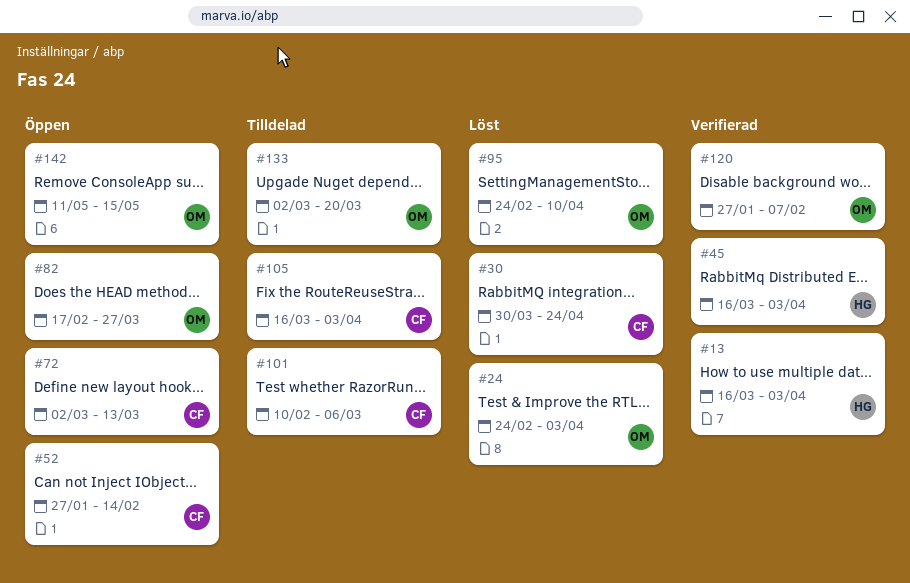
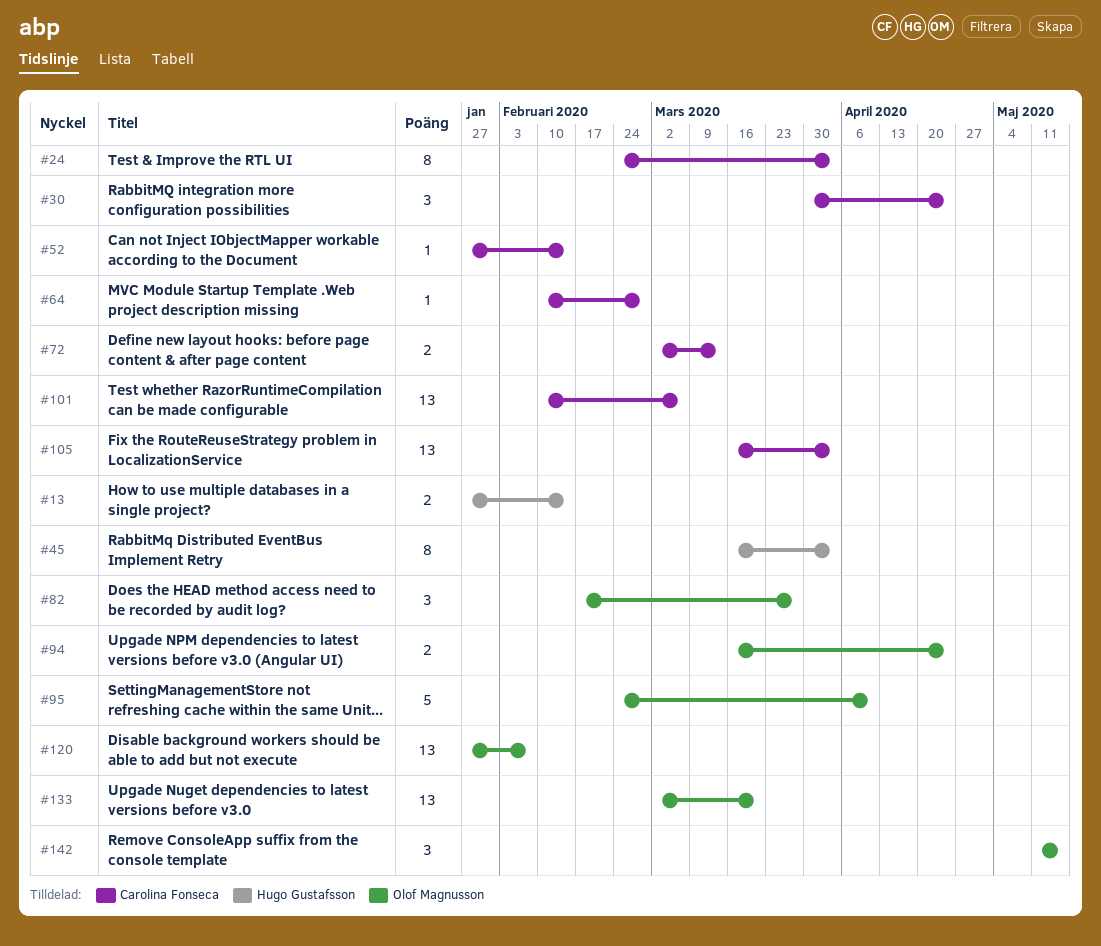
#13, start: Mar 16 -> Jan 27
#13, due: Apr 3 -> Feb 14
#24, owner: Olof Magnusson -> Carolina Fonseca
#64: none -> present
#94: none -> present

